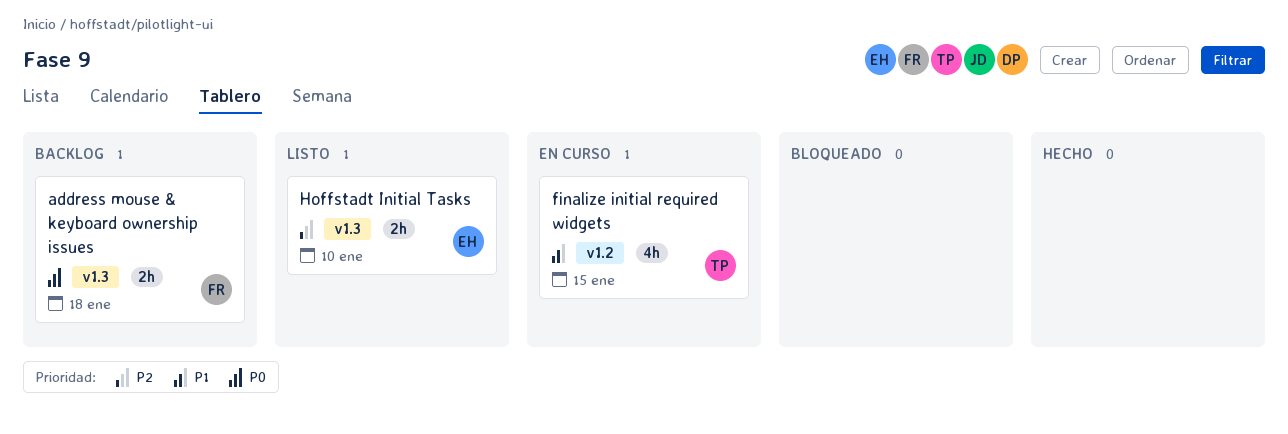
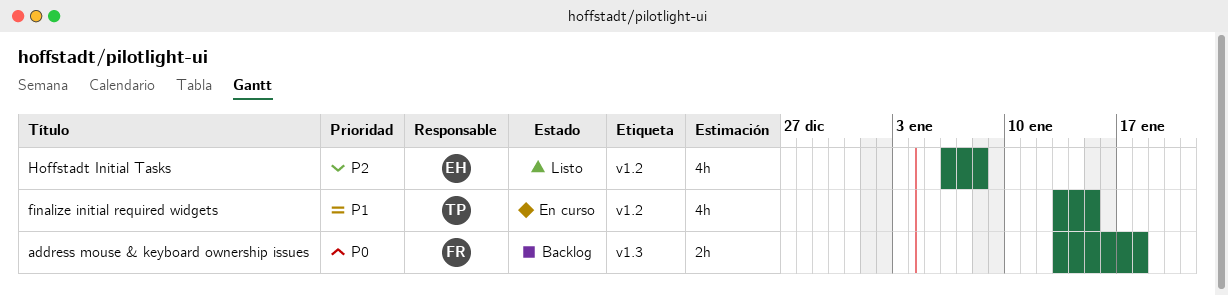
Hoffstadt Initial Tasks, label: v1.3 -> v1.2
Hoffstadt Initial Tasks, estimate: 2h -> 4h
Hoffstadt Initial Tasks, due: Jan 10 -> Jan 8

